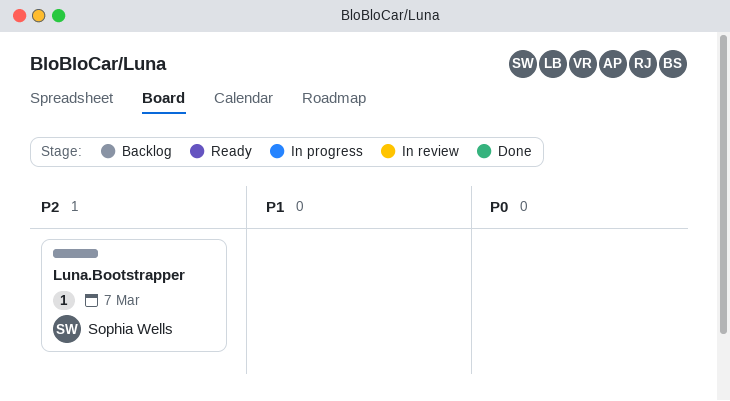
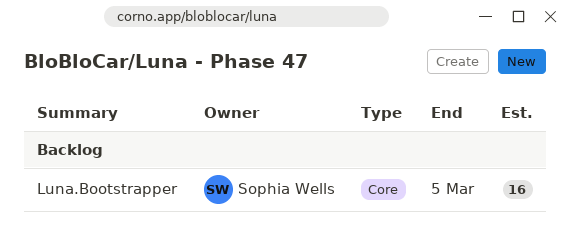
Luna.Bootstrapper, estimate: 1 -> 16
Luna.Bootstrapper, due: Mar 7 -> Mar 5

